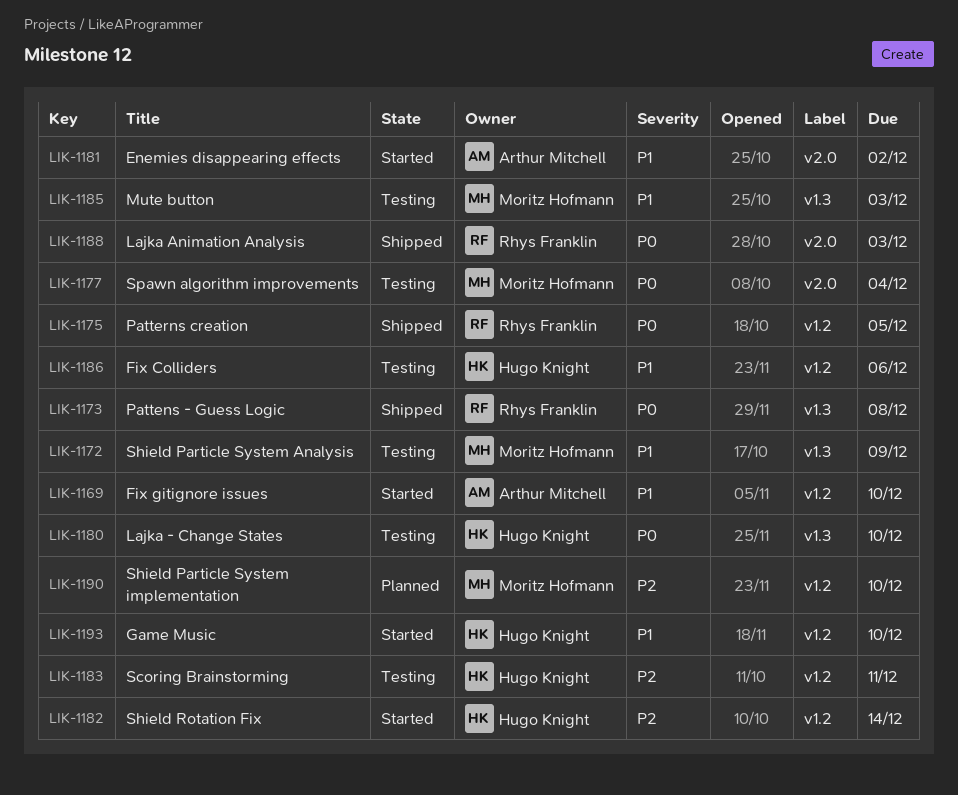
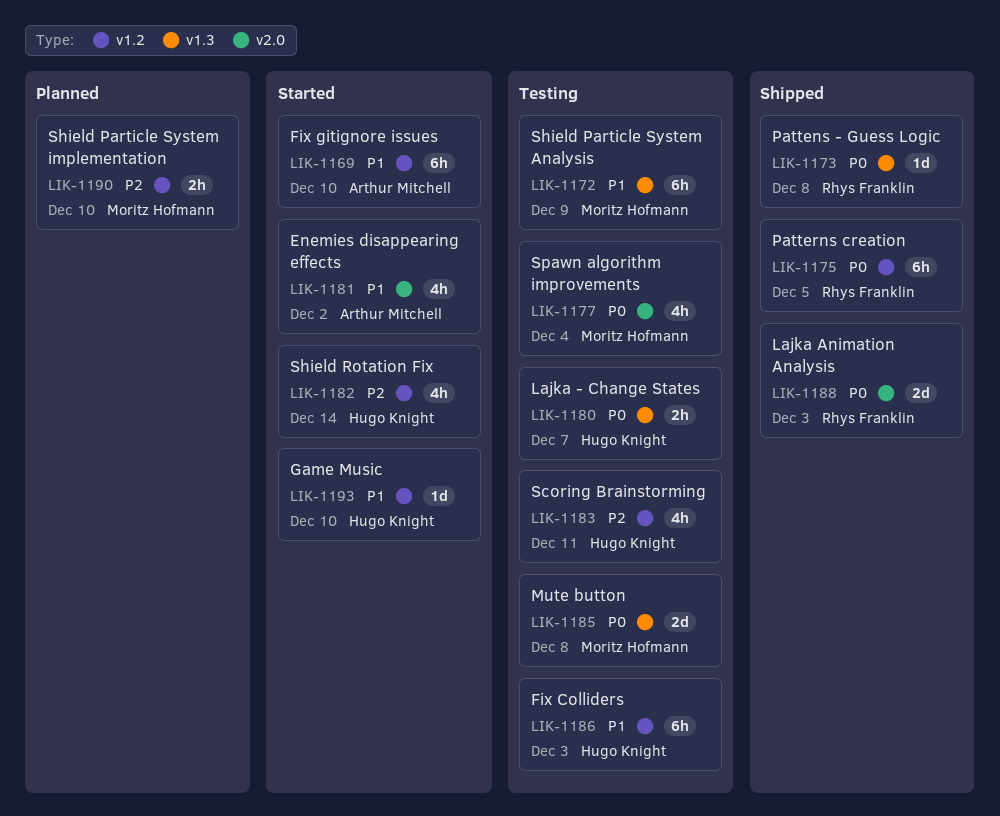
LIK-1180, due: Dec 10 -> Dec 7
LIK-1185, priority: P1 -> P0
LIK-1185, due: Dec 3 -> Dec 8
LIK-1186, due: Dec 6 -> Dec 3

